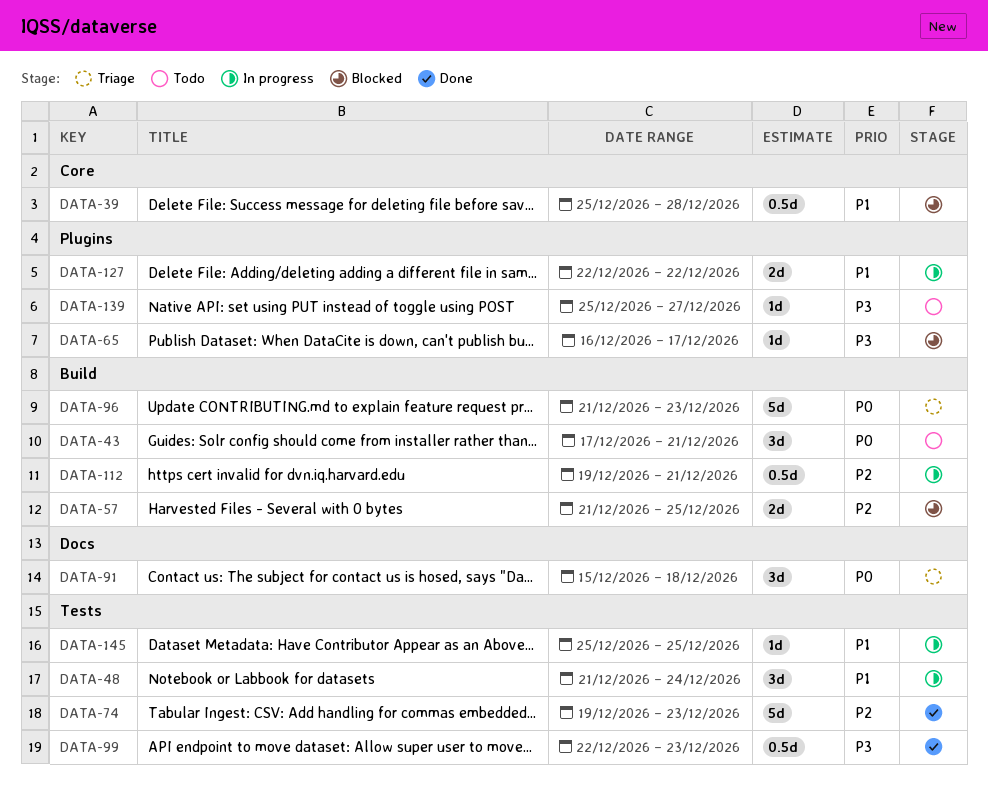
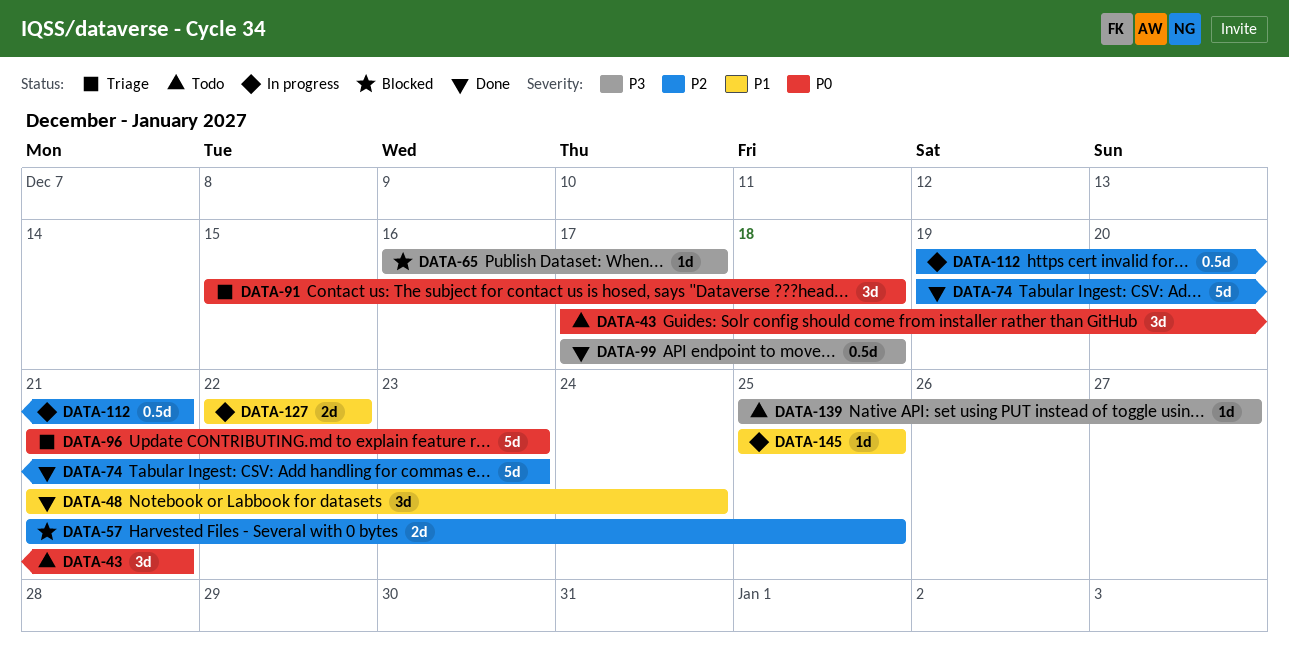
DATA-39: present -> none
DATA-48, status: In progress -> Done
DATA-99, start: Dec 22 -> Dec 17
DATA-99, due: Dec 23 -> Dec 18

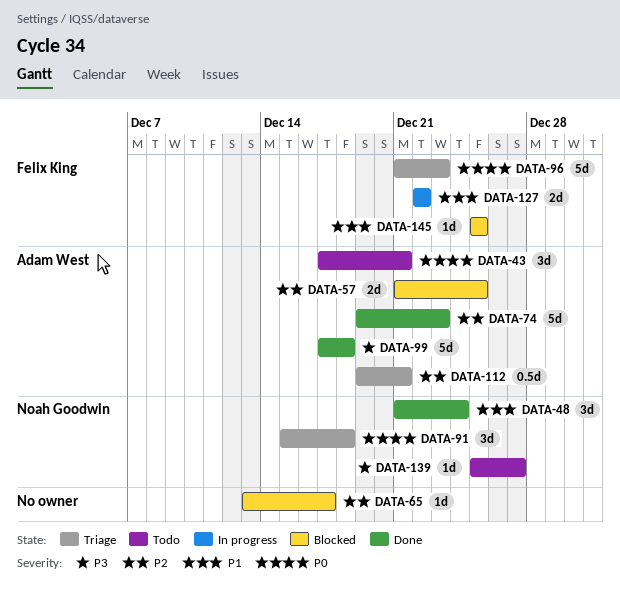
DATA-65, priority: P3 -> P2
DATA-65, start: Dec 16 -> Dec 13
DATA-99, estimate: 0.5d -> 5d
DATA-112, status: In progress -> Triage
DATA-145, status: In progress -> Blocked

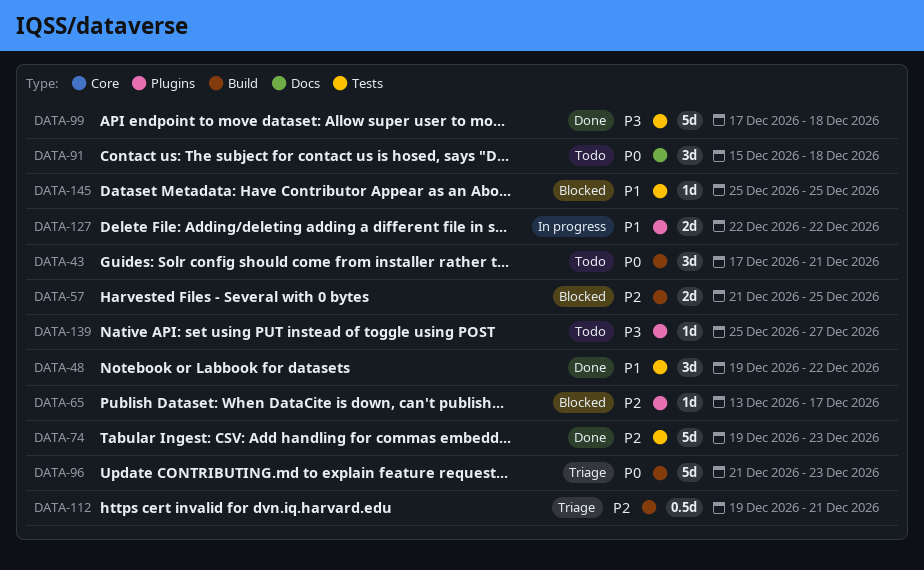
DATA-48, start: Dec 21 -> Dec 19
DATA-48, due: Dec 24 -> Dec 22
DATA-91, status: Triage -> Todo

